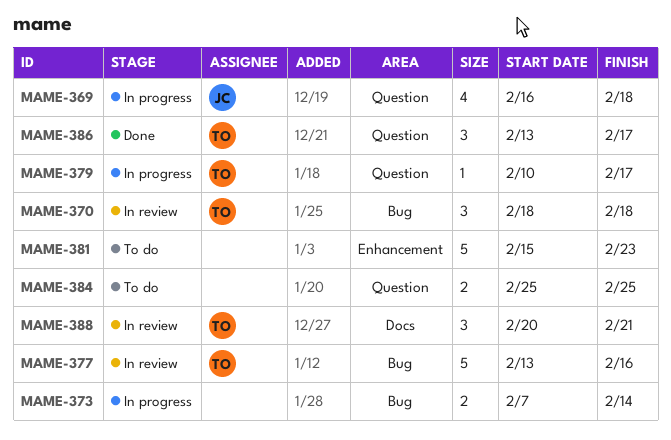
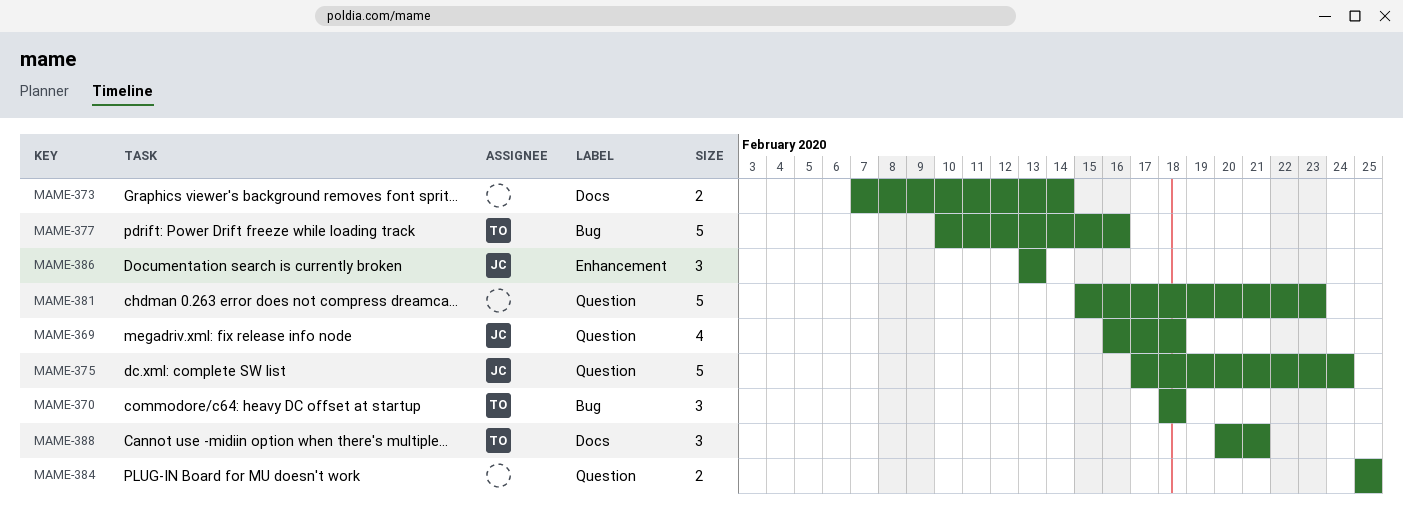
MAME-373, label: Bug -> Docs
MAME-375: none -> present
MAME-377, start: Feb 13 -> Feb 10
MAME-379: present -> none
MAME-381, label: Enhancement -> Question
MAME-386, owner: TO -> JC
MAME-386, label: Question -> Enhancement
MAME-386, due: Feb 17 -> Feb 13

